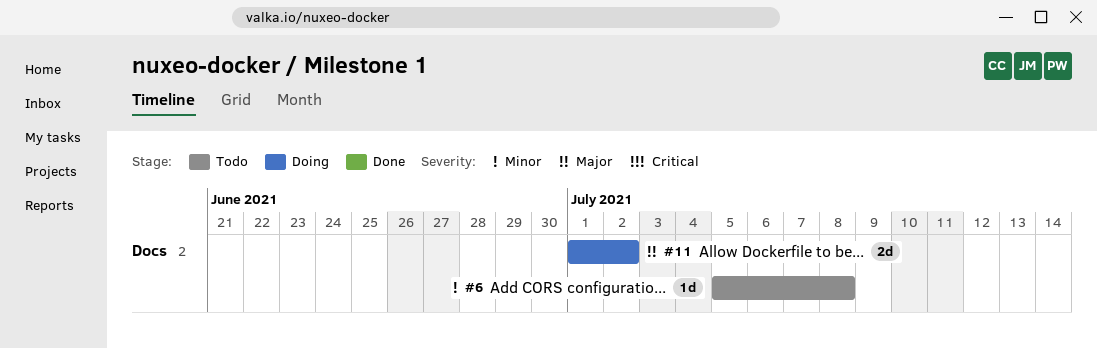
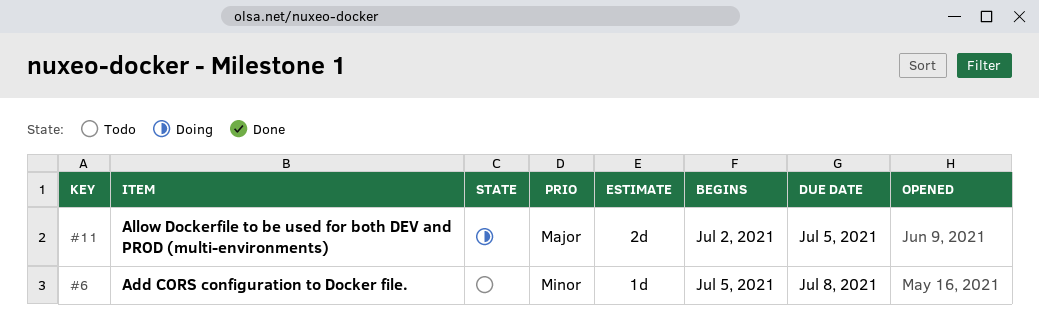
#11, start: Jul 1 -> Jul 2
#11, due: Jul 2 -> Jul 5

